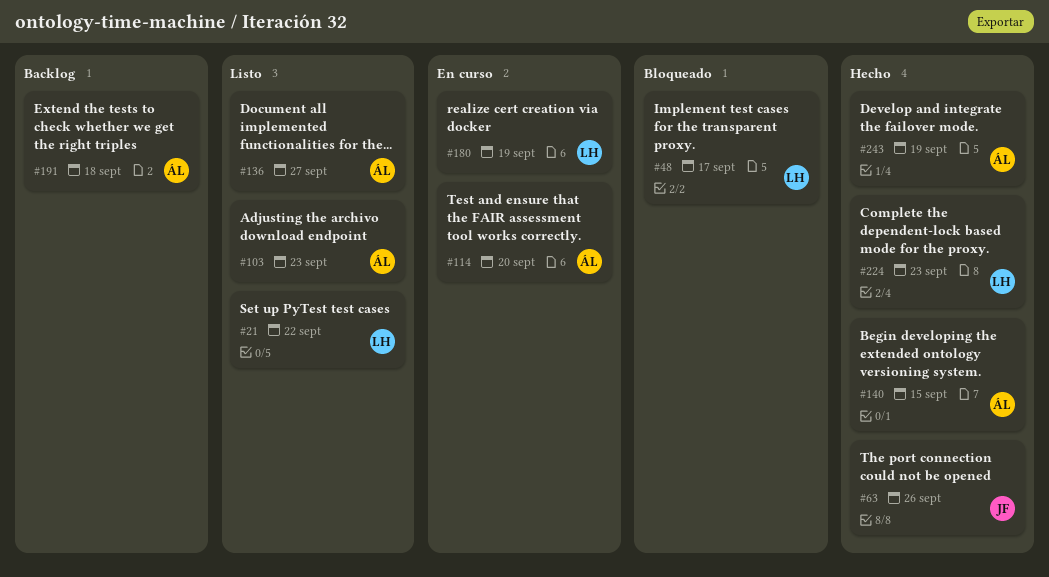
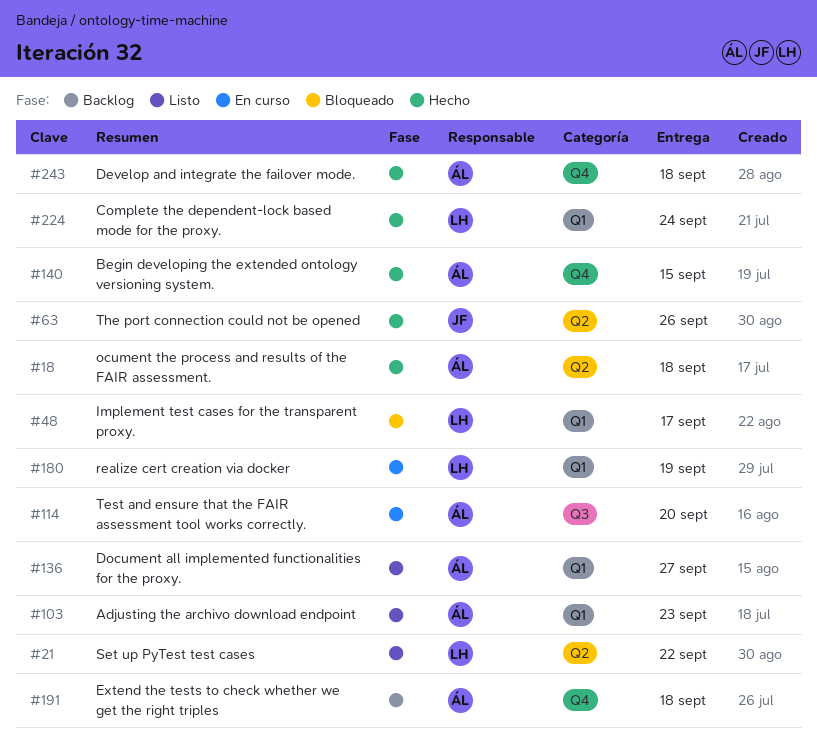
#18: none -> present
#224, due: Sep 23 -> Sep 24
#243, due: Sep 19 -> Sep 18

